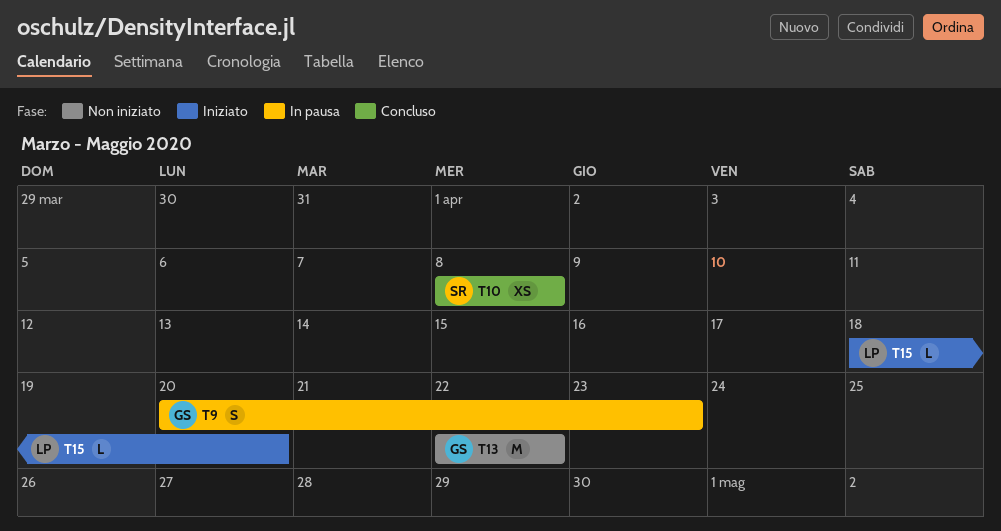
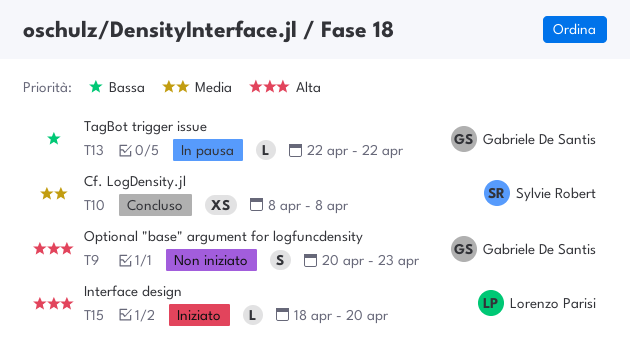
T9, status: In pausa -> Non iniziato
T13, status: Non iniziato -> In pausa
T13, estimate: M -> L

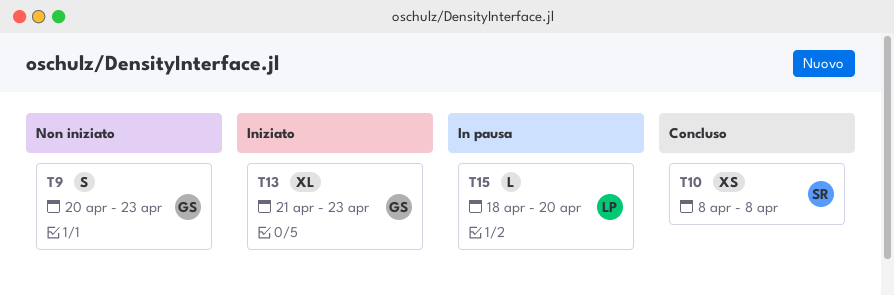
T13, status: In pausa -> Iniziato
T13, estimate: L -> XL
T13, start: Apr 22 -> Apr 21
T13, due: Apr 22 -> Apr 23
T15, status: Iniziato -> In pausa

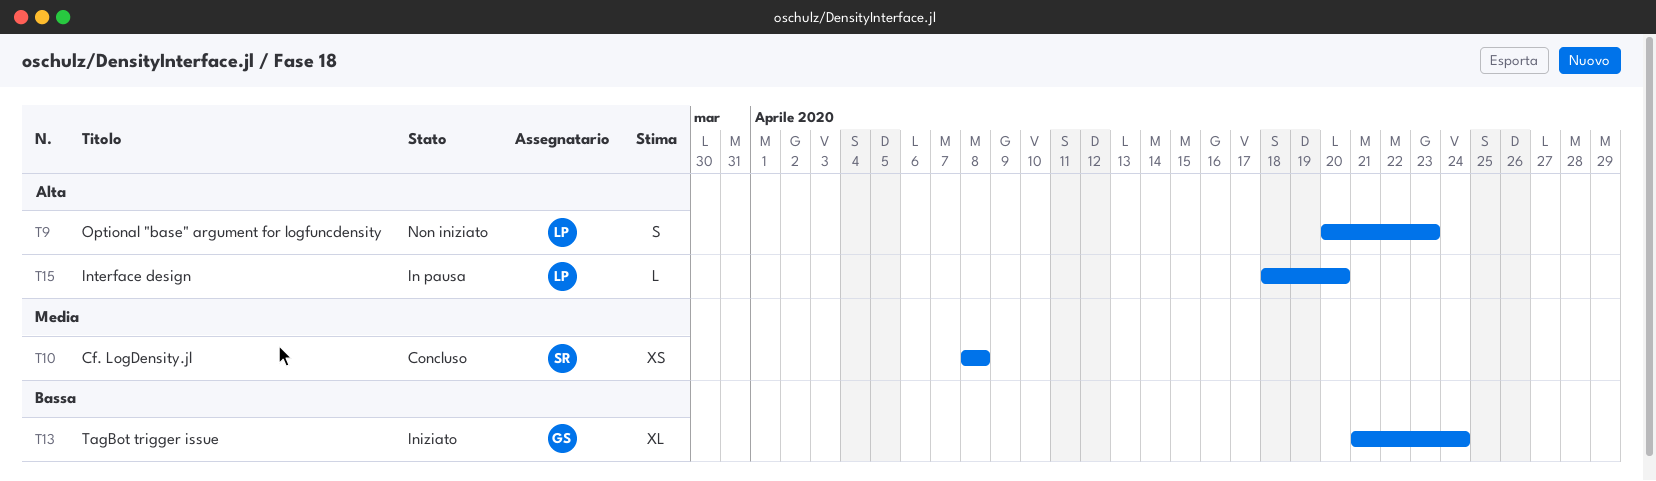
T9, owner: GS -> LP
T13, due: Apr 23 -> Apr 24

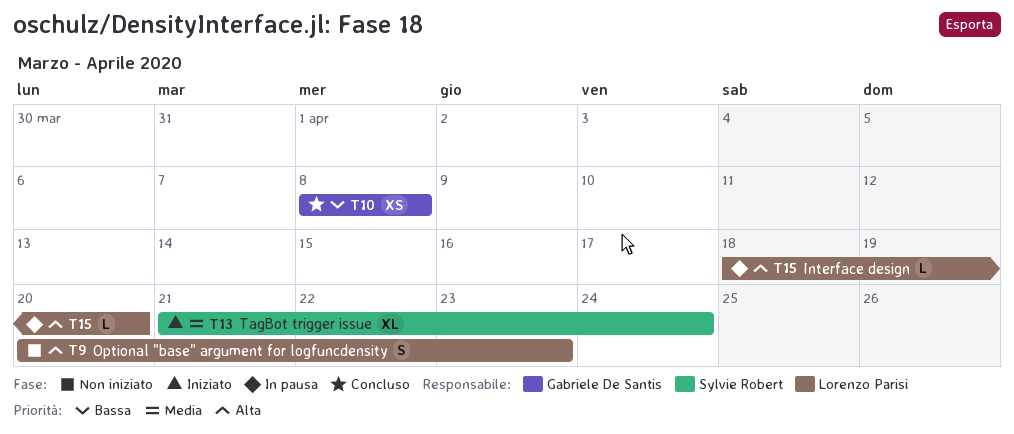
T10, owner: Sylvie Robert -> Gabriele De Santis
T10, priority: Media -> Bassa
T13, owner: Gabriele De Santis -> Sylvie Robert
T13, priority: Bassa -> Media

